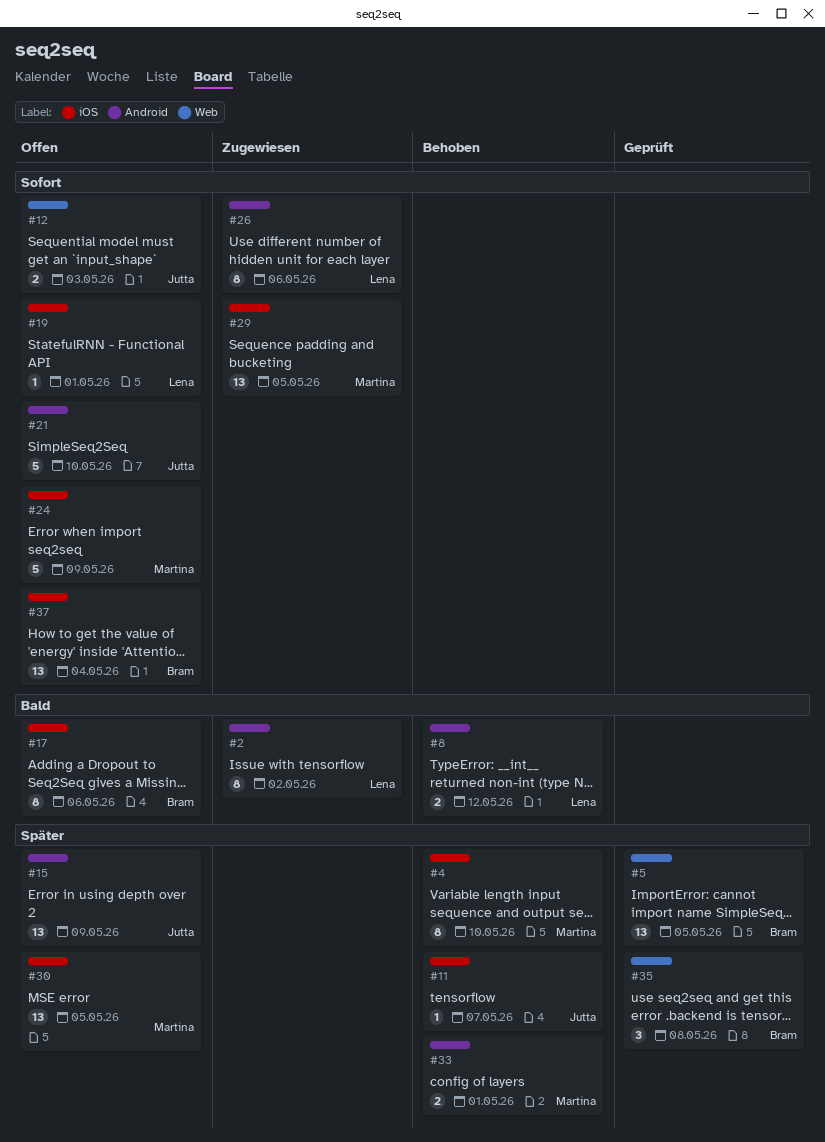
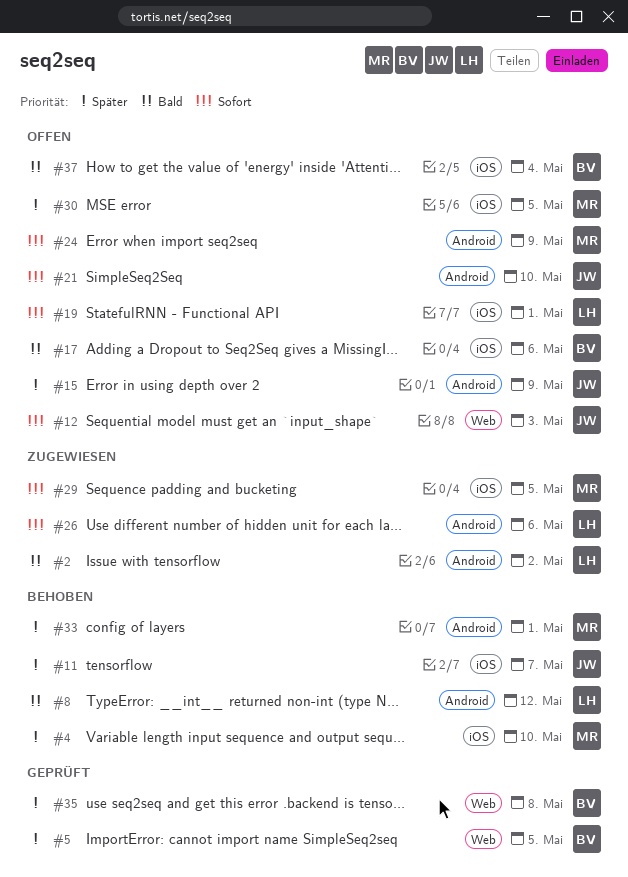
#24, label: iOS -> Android
#37, priority: Sofort -> Bald

